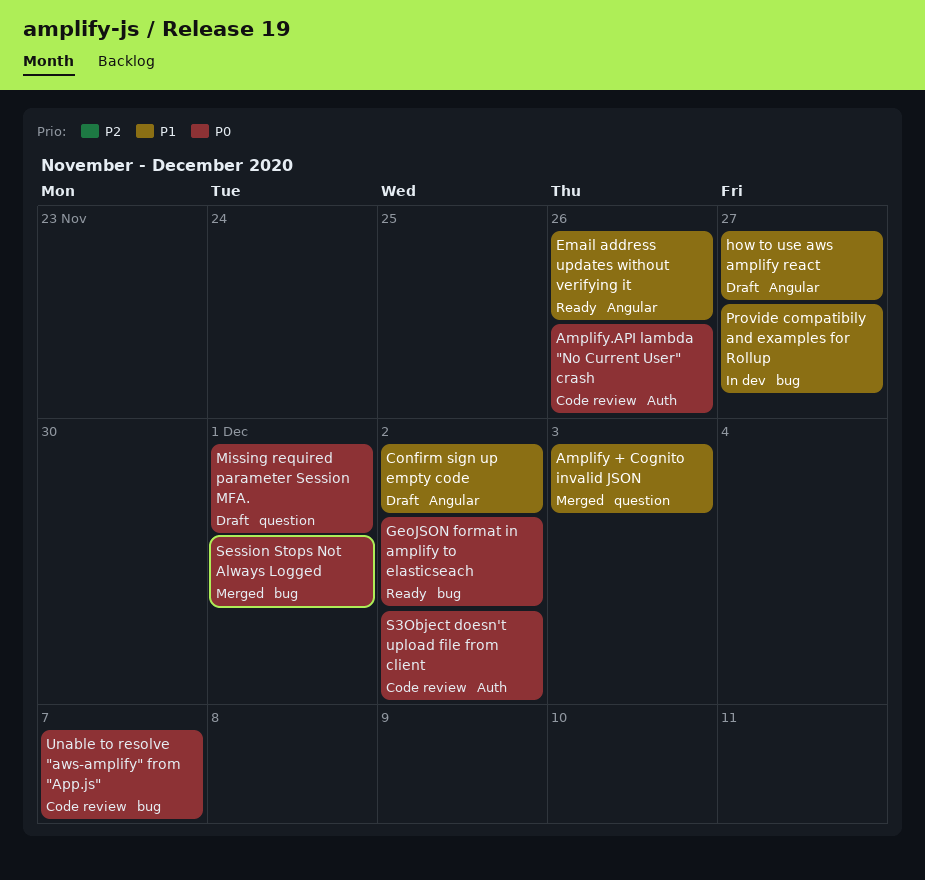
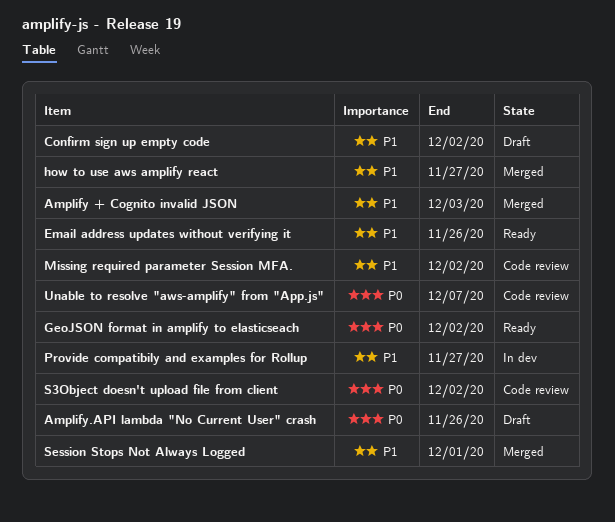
Amplify.API lambda "No Current User" crash, status: Code review -> Draft
how to use aws amplify react, status: Draft -> Merged
Missing required parameter Session MFA., status: Draft -> Code review
Missing required parameter Session MFA., priority: P0 -> P1
Missing required parameter Session MFA., due: Dec 1 -> Dec 2
Session Stops Not Always Logged, priority: P0 -> P1

